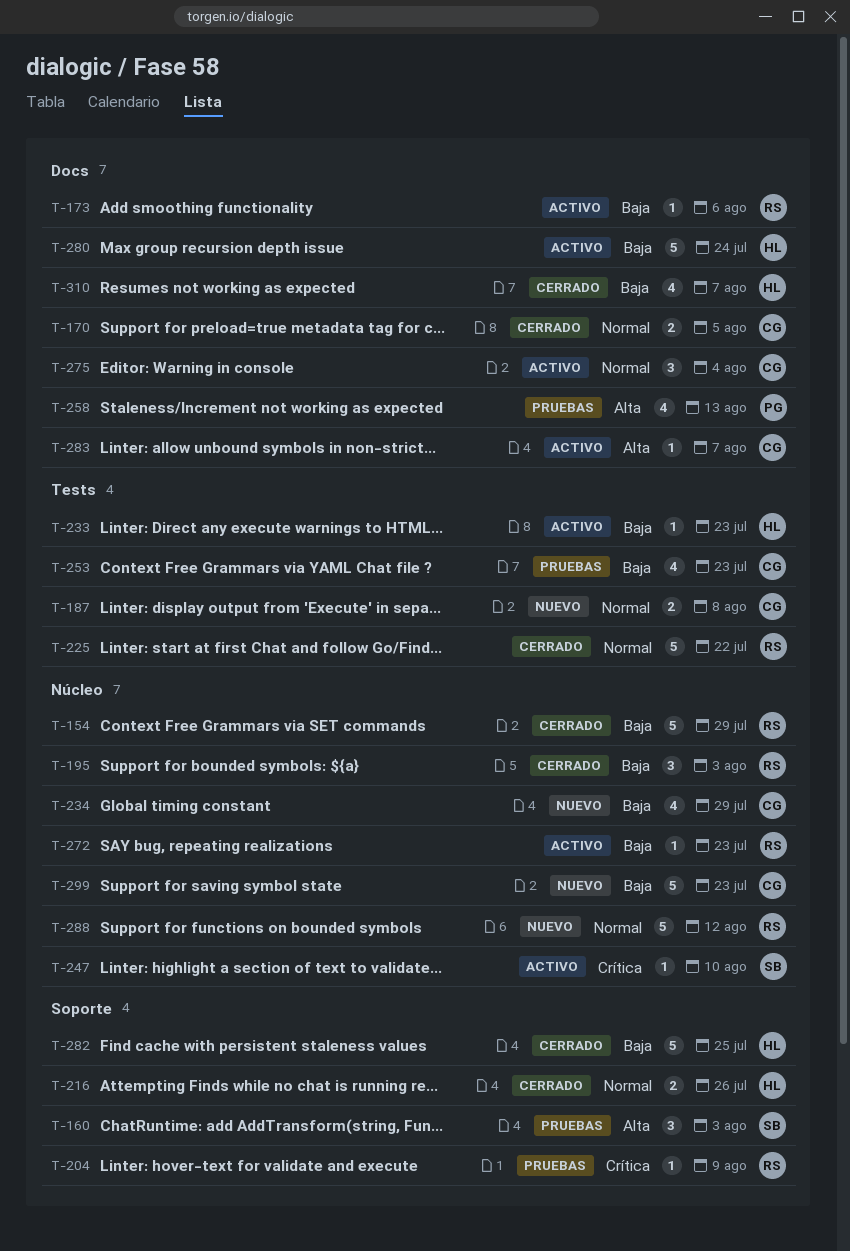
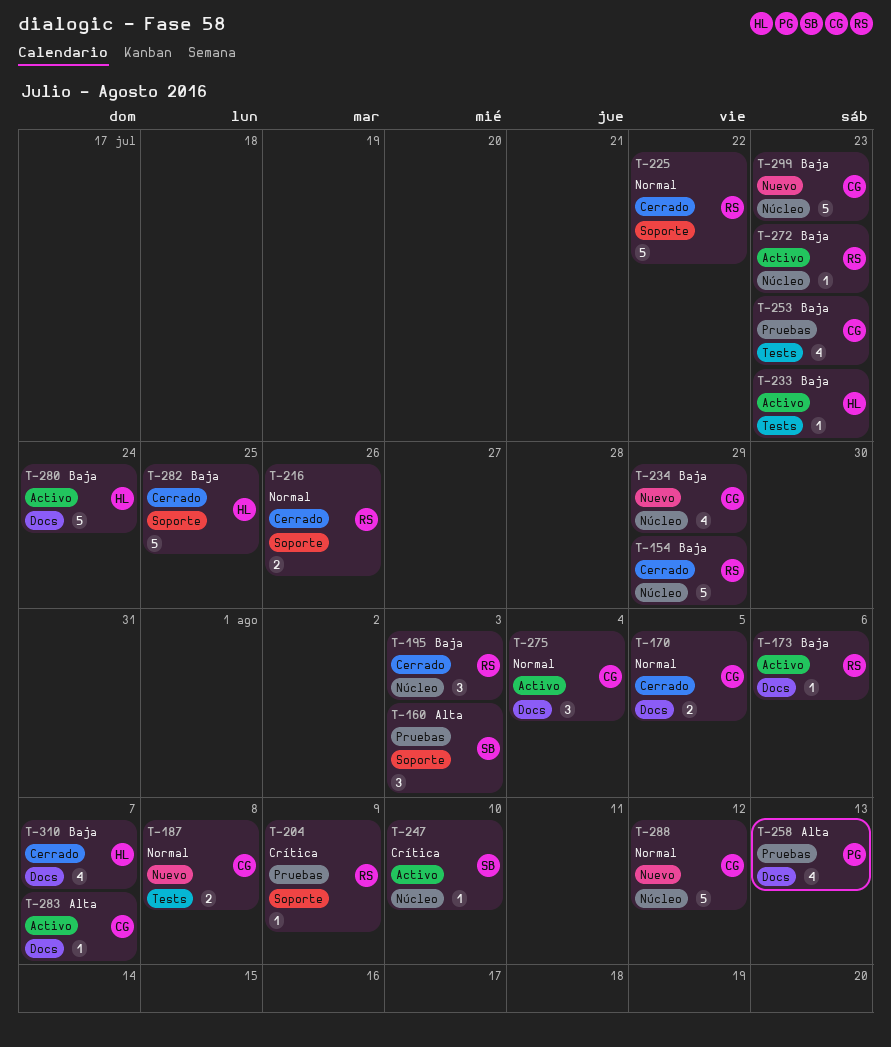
T-216, owner: HL -> RS
T-225, label: Tests -> Soporte
T-288, owner: RS -> CG

